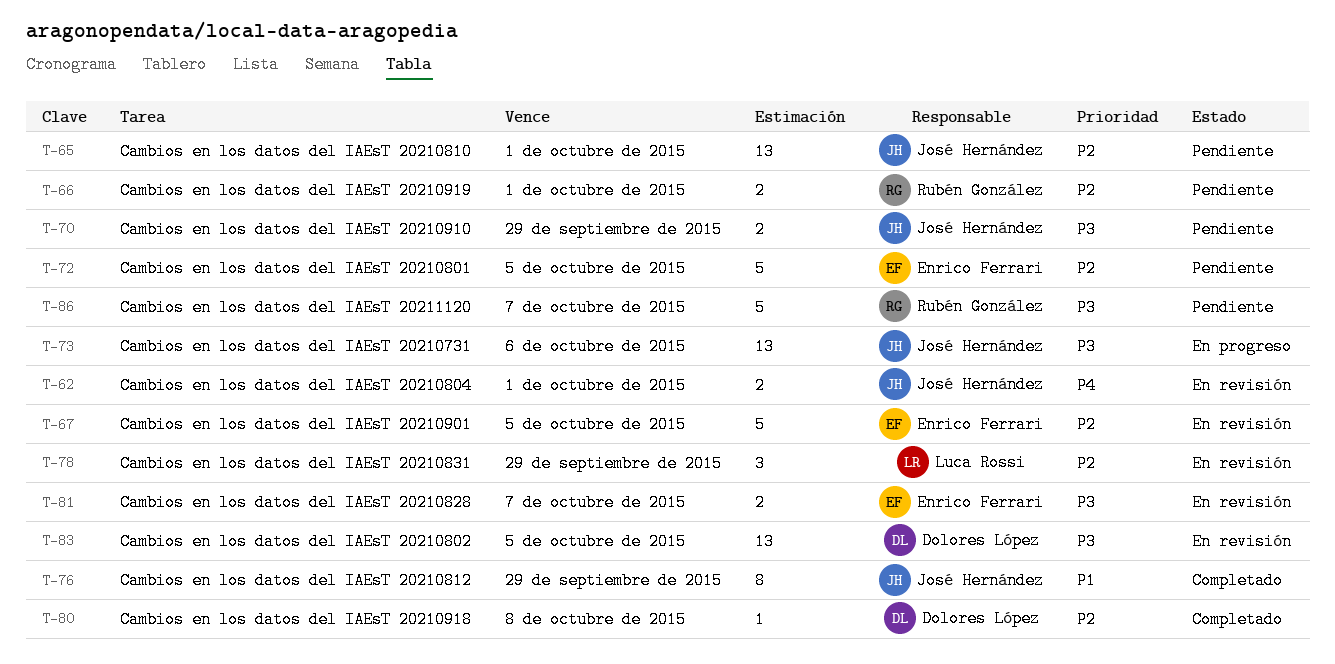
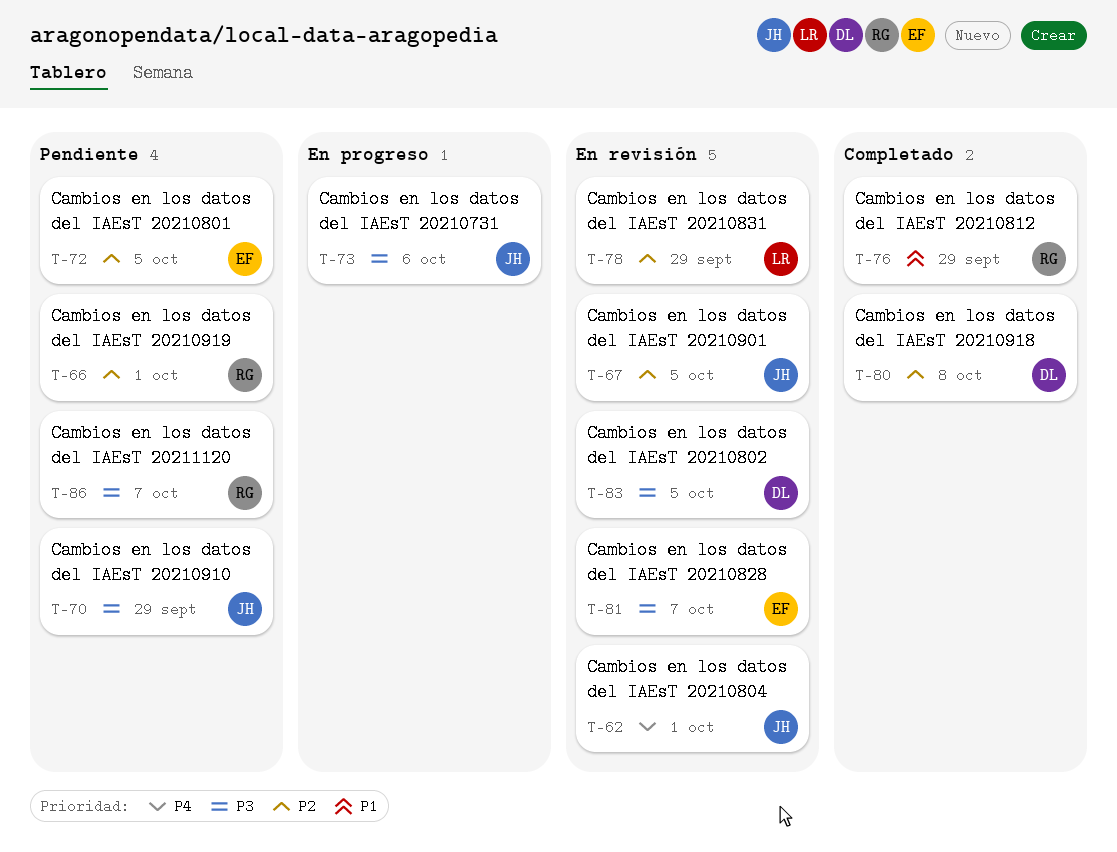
T-65: present -> none
T-67, owner: Enrico Ferrari -> José Hernández
T-76, owner: José Hernández -> Rubén González

